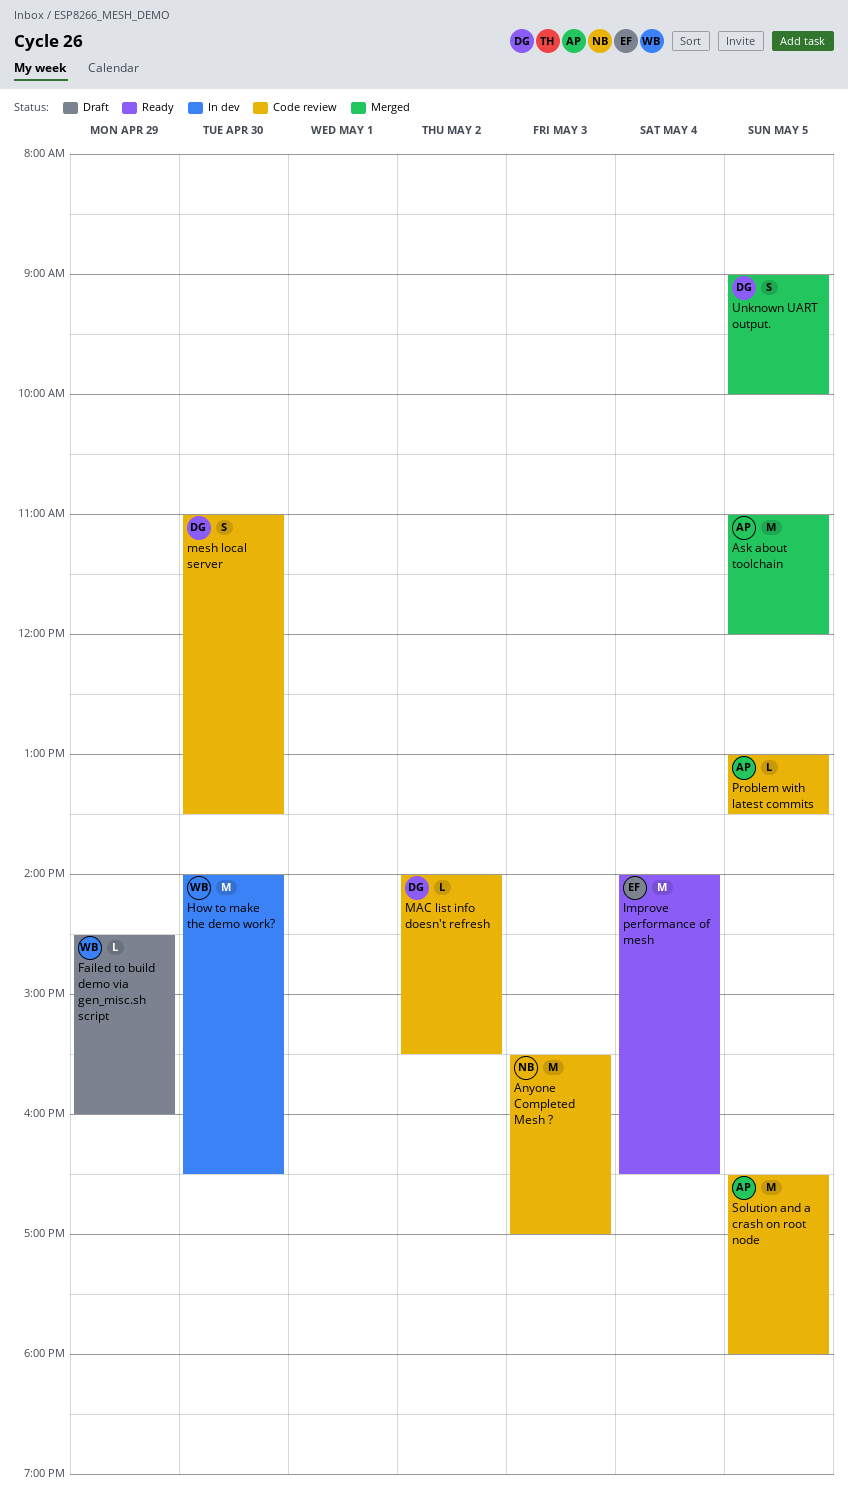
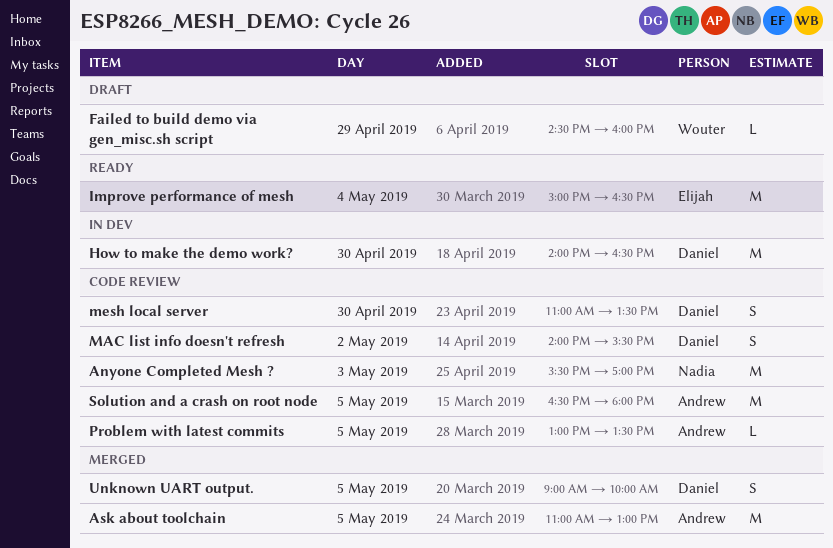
Ask about toolchain, ends: 12:00 -> 13:00
How to make the demo work?, owner: Wouter -> Daniel
Improve performance of mesh, begins: 14:00 -> 15:00
MAC list info doesn't refresh, estimate: L -> S

